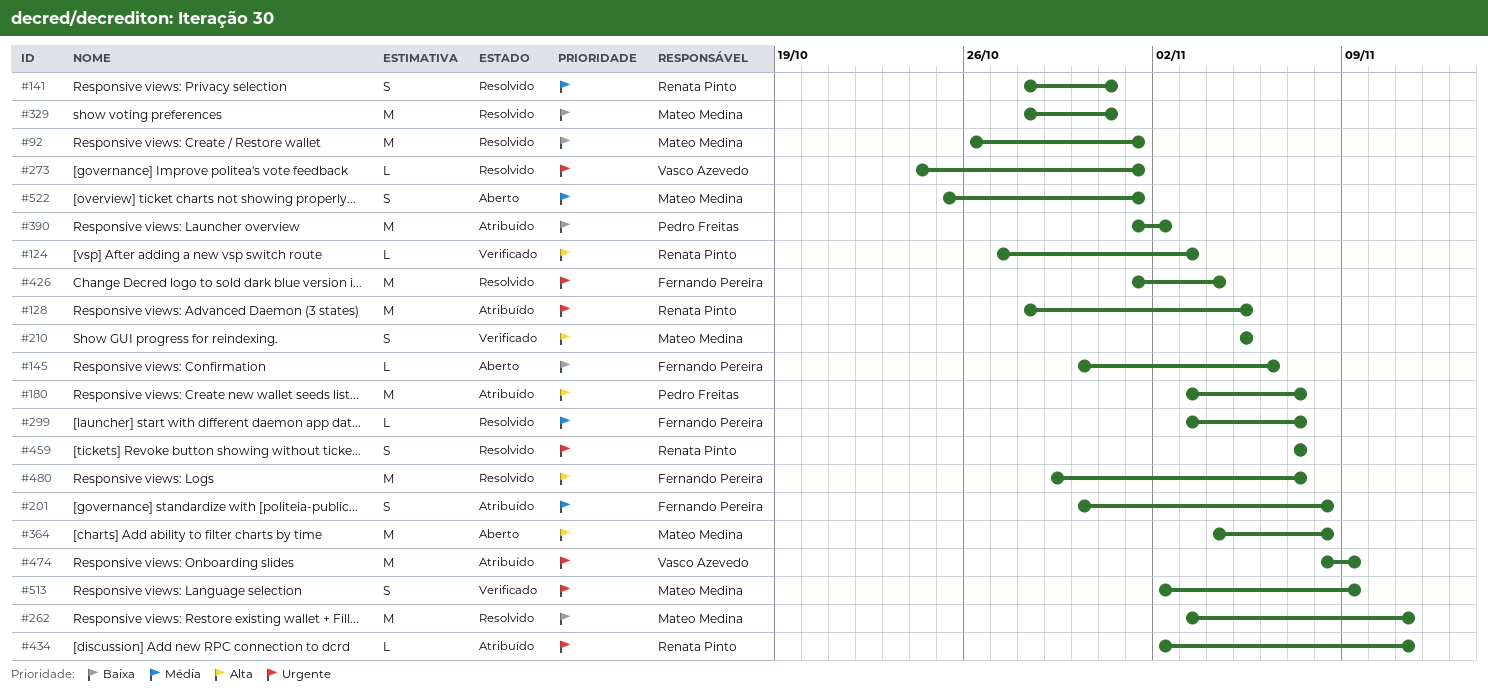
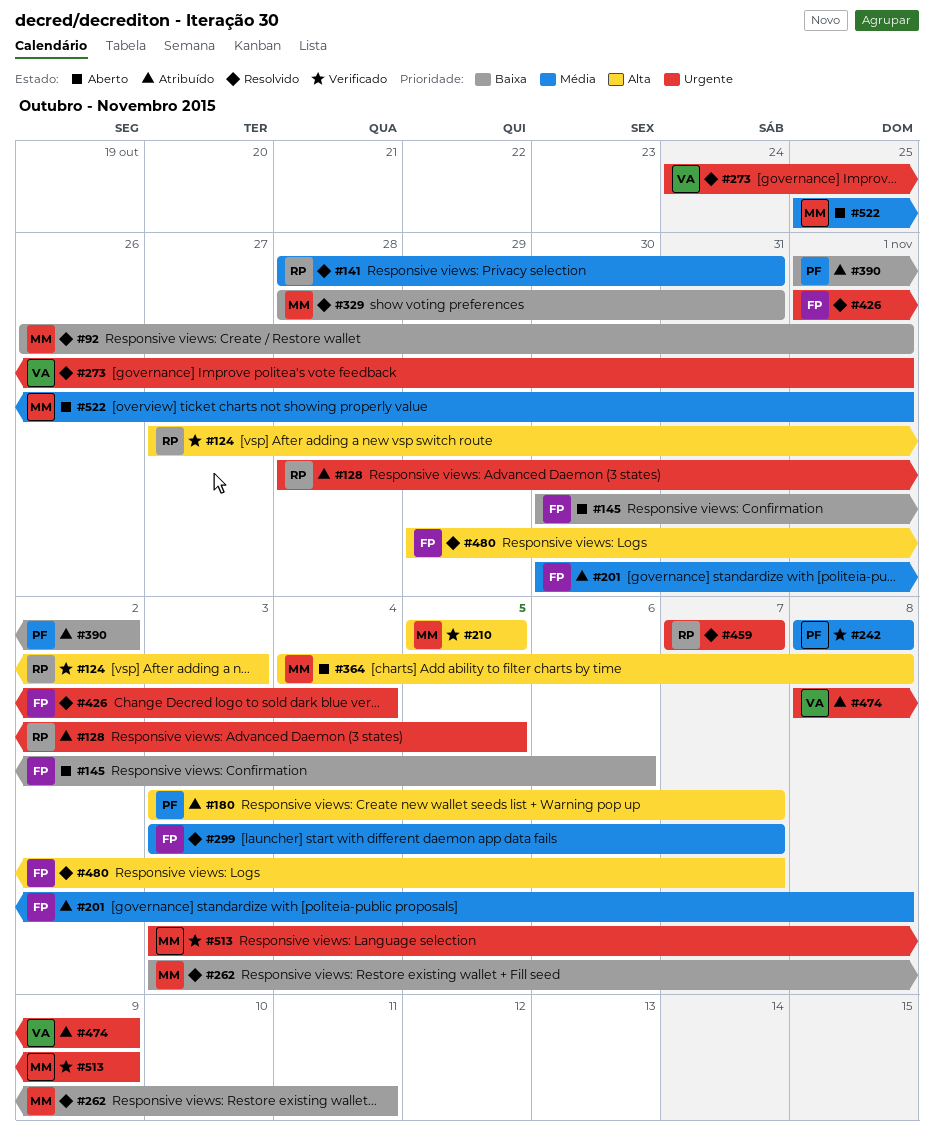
#242: none -> present
#434: present -> none
#513, start: Nov 2 -> Nov 3

